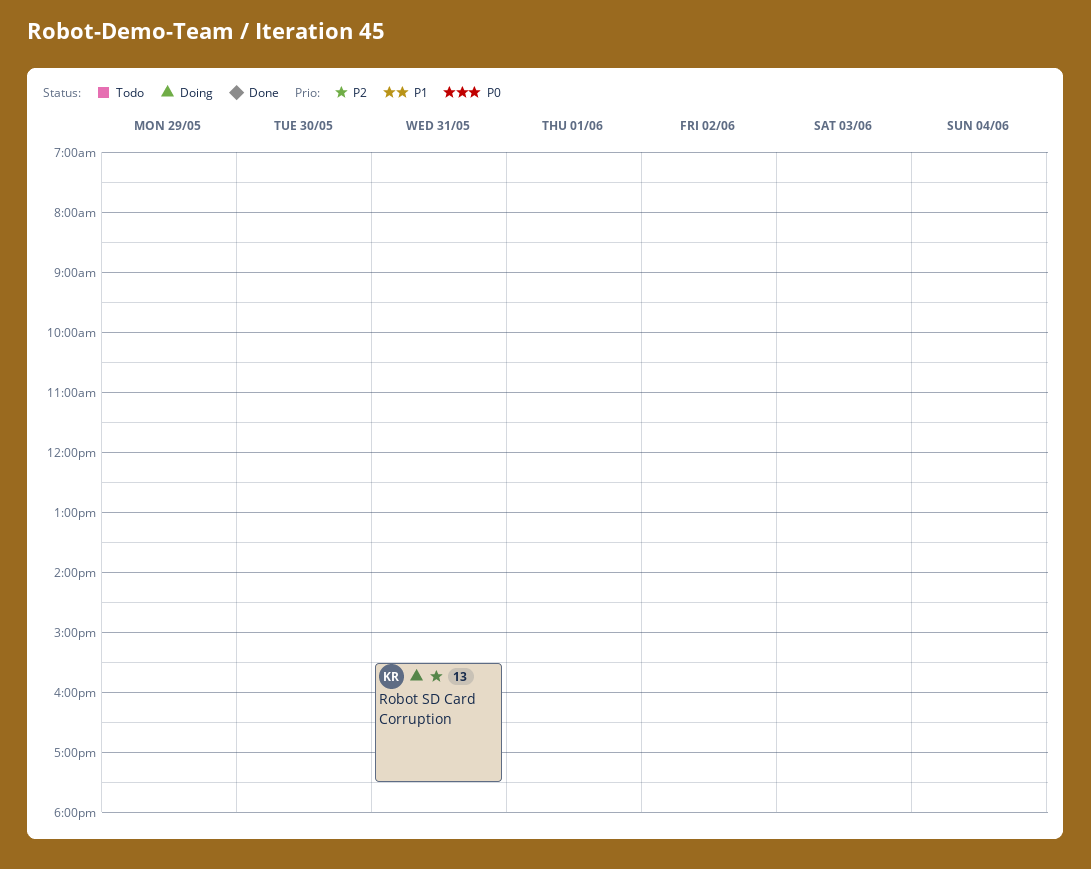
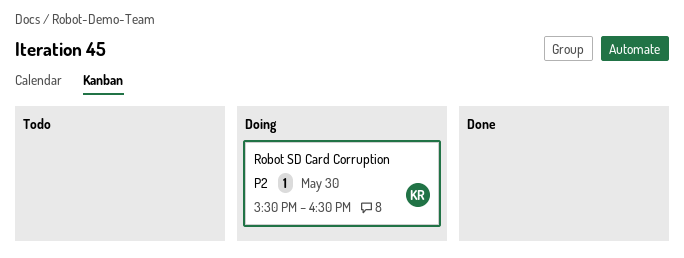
Robot SD Card Corruption, estimate: 13 -> 1
Robot SD Card Corruption, day: May 31 -> May 30
Robot SD Card Corruption, ends: 17:30 -> 16:30

